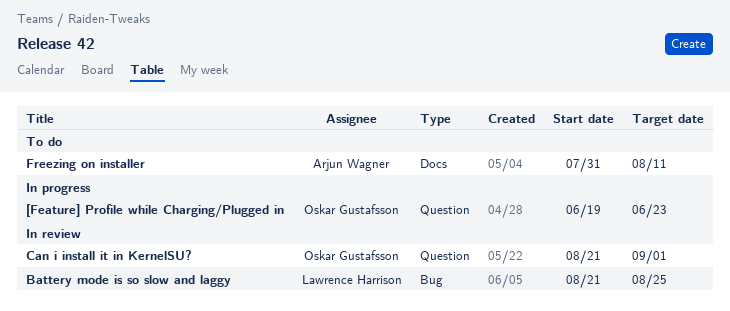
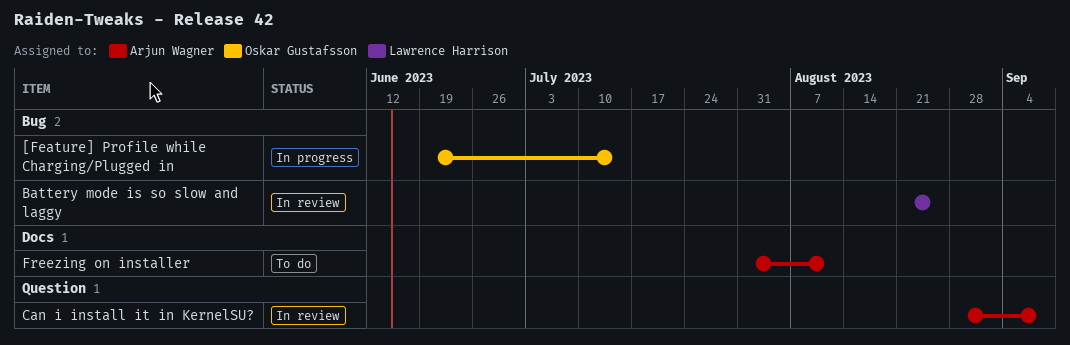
[Feature] Profile while Charging/Plugged in, label: Question -> Bug
[Feature] Profile while Charging/Plugged in, due: Jun 23 -> Jul 14
Can i install it in KernelSU?, owner: Oskar Gustafsson -> Arjun Wagner
Can i install it in KernelSU?, start: Aug 21 -> Aug 28
Can i install it in KernelSU?, due: Sep 1 -> Sep 8

